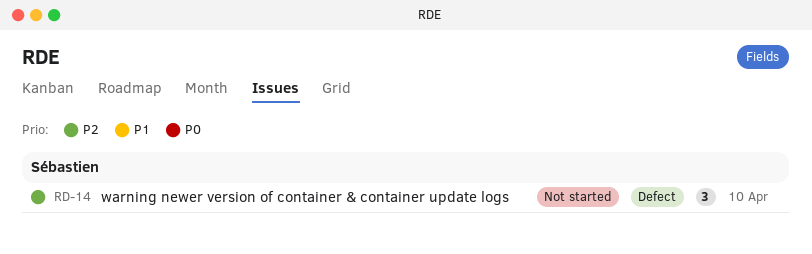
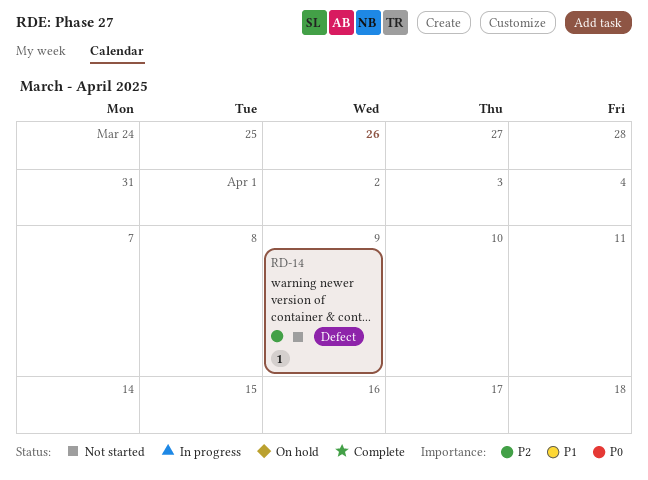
RD-14, estimate: 3 -> 1
RD-14, due: Apr 10 -> Apr 9

